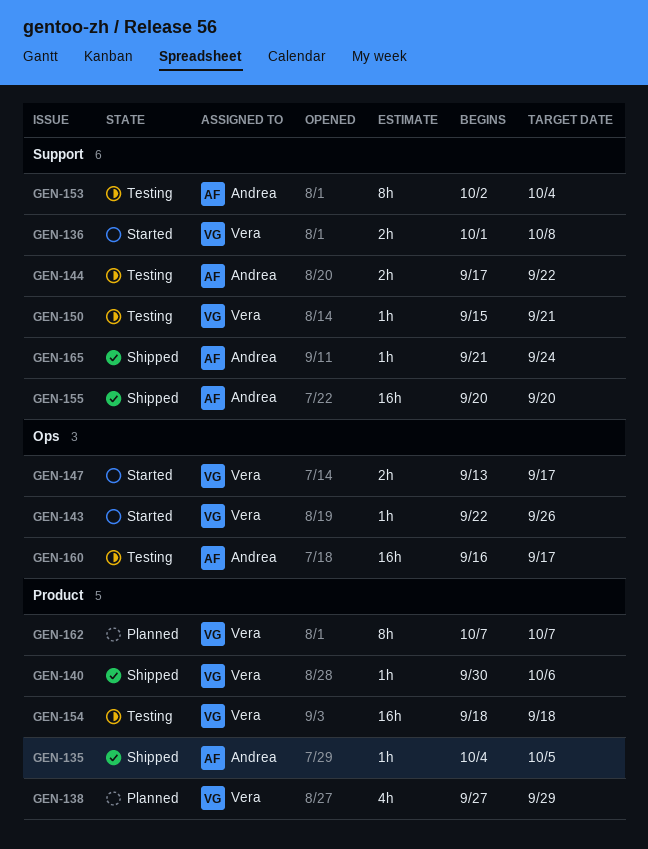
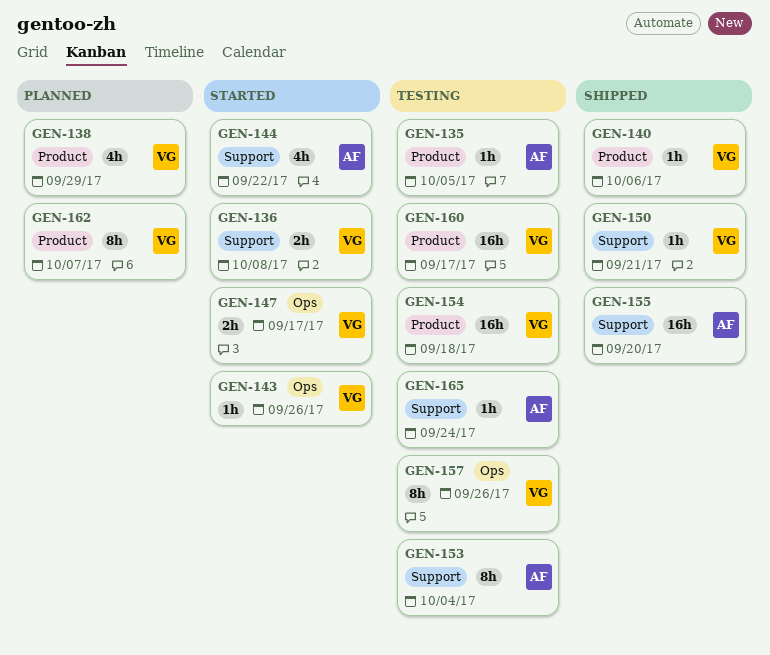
GEN-135, status: Shipped -> Testing
GEN-144, status: Testing -> Started
GEN-144, estimate: 2h -> 4h
GEN-150, status: Testing -> Shipped
GEN-157: none -> present
GEN-160, owner: Andrea -> Vera
GEN-160, label: Ops -> Product
GEN-165, status: Shipped -> Testing

